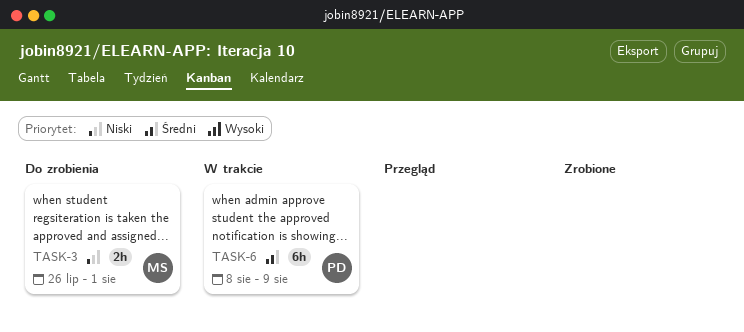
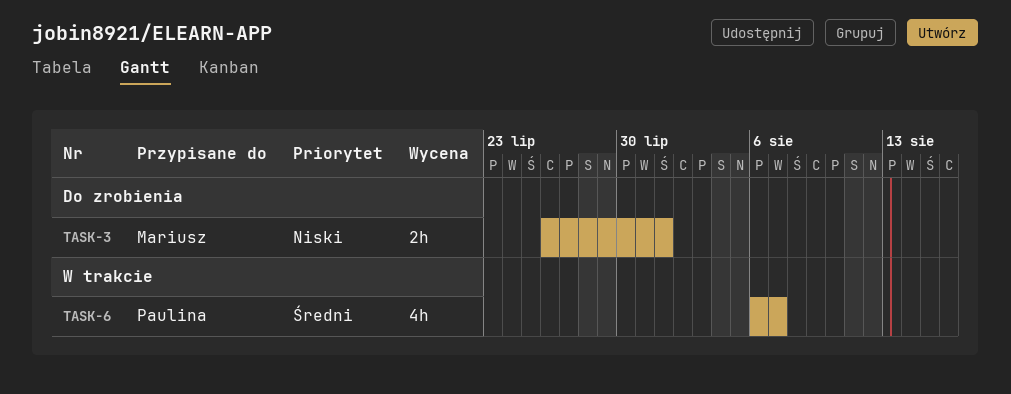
TASK-6, estimate: 6h -> 4h
TASK-6, start: Aug 8 -> Aug 6
TASK-6, due: Aug 9 -> Aug 7

